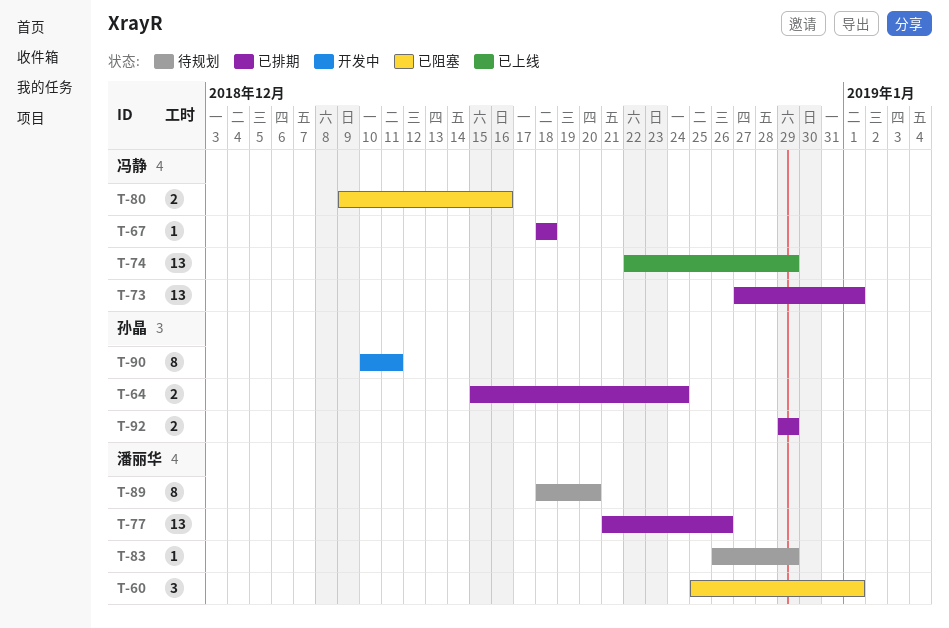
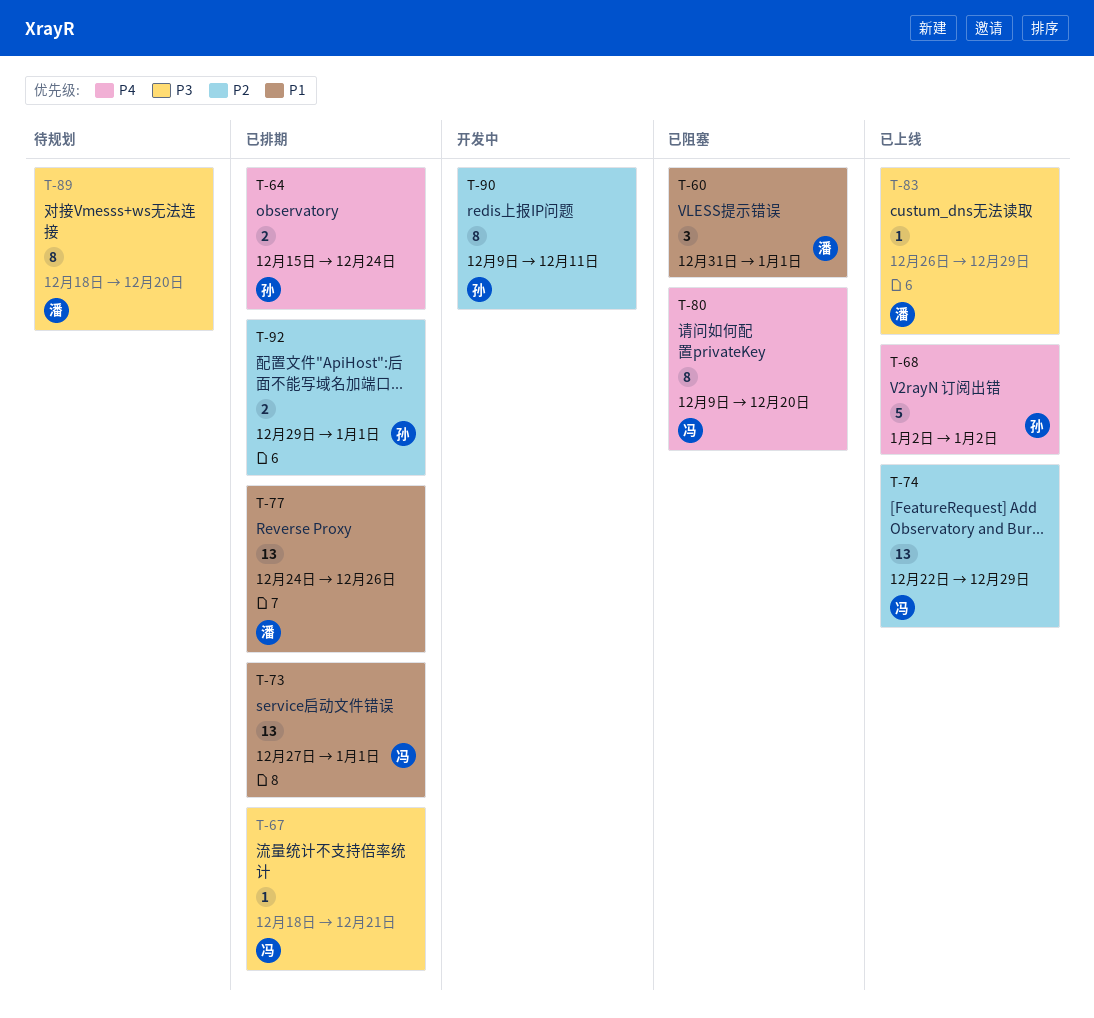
T-60, start: Dec 25 -> Dec 31
T-67, due: Dec 18 -> Dec 21
T-68: none -> present
T-77, start: Dec 21 -> Dec 24
T-80, estimate: 2 -> 8
T-80, due: Dec 16 -> Dec 20
T-83, status: 待规划 -> 已上线
T-90, start: Dec 10 -> Dec 9
T-92, due: Dec 29 -> Jan 1

